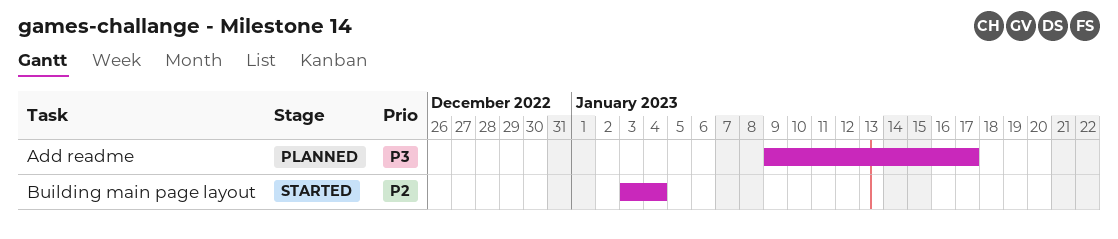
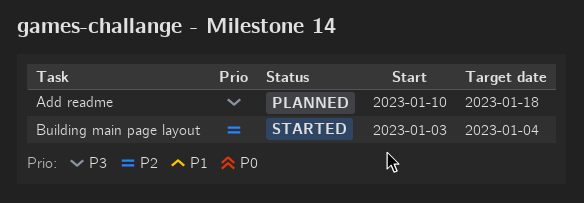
Add readme, start: Jan 9 -> Jan 10
Add readme, due: Jan 17 -> Jan 18

